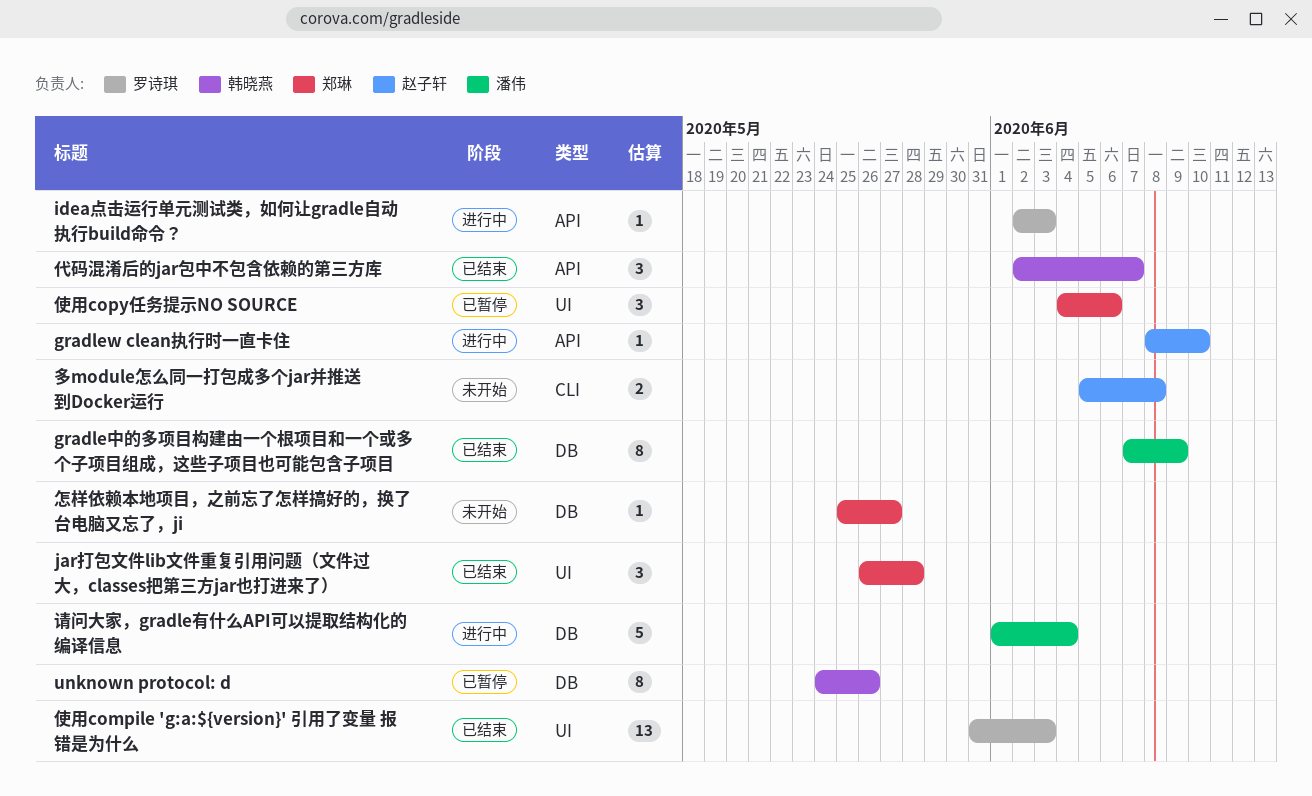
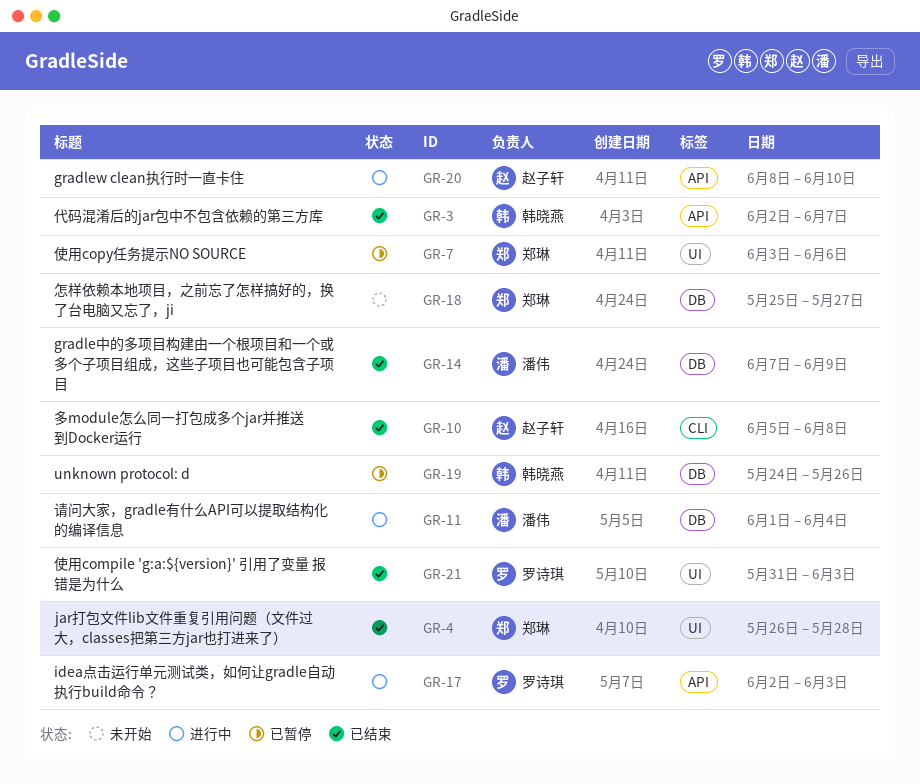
使用copy任务提示NO SOURCE, start: Jun 4 -> Jun 3
多module怎么同一打包成多个jar并推送到Docker运行, status: 未开始 -> 已结束

